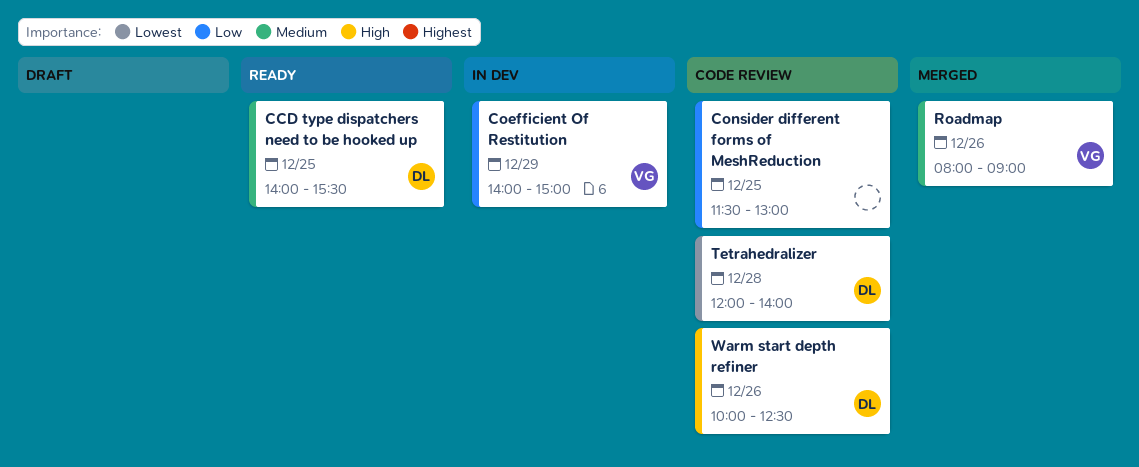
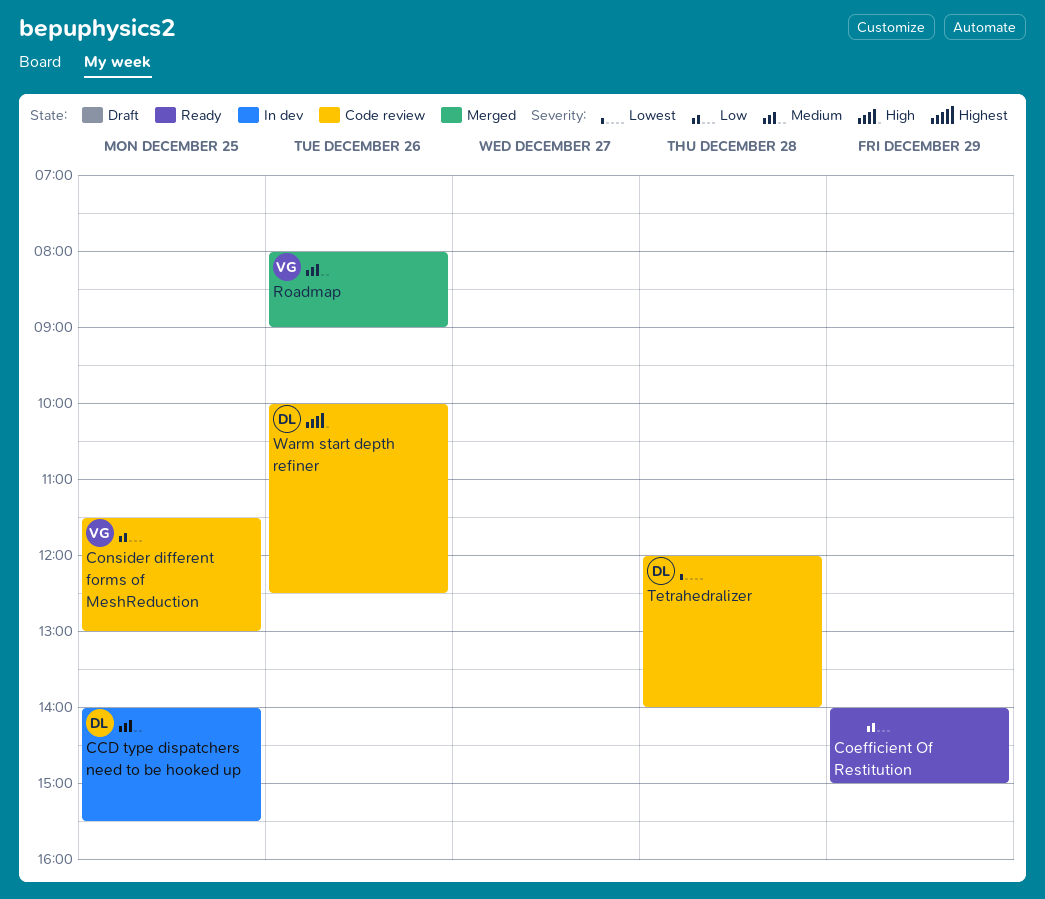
CCD type dispatchers need to be hooked up, status: Ready -> In dev
Coefficient Of Restitution, status: In dev -> Ready
Coefficient Of Restitution, owner: VG -> none
Consider different forms of MeshReduction, owner: none -> VG

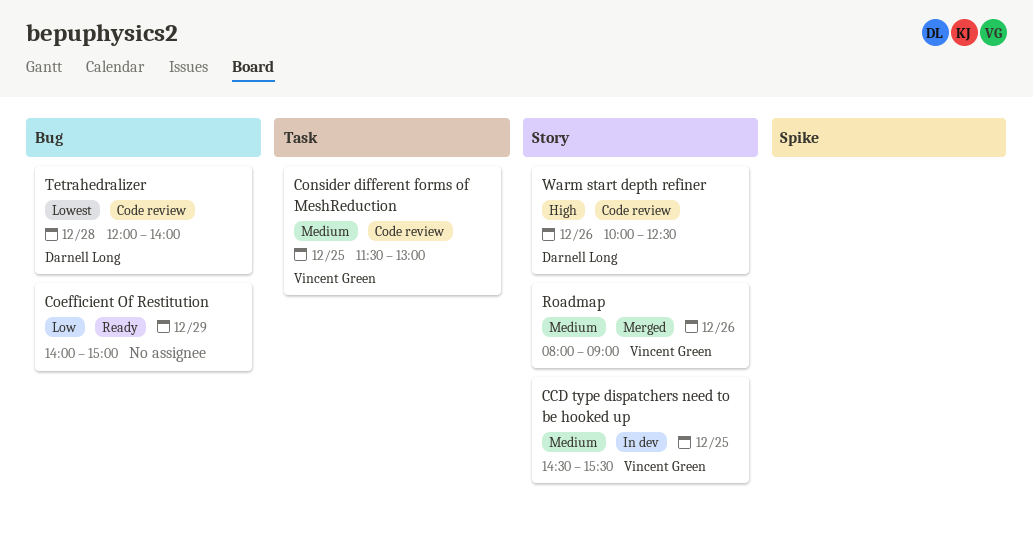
CCD type dispatchers need to be hooked up, owner: Darnell Long -> Vincent Green
CCD type dispatchers need to be hooked up, begins: 14:00 -> 14:30
Consider different forms of MeshReduction, priority: Low -> Medium

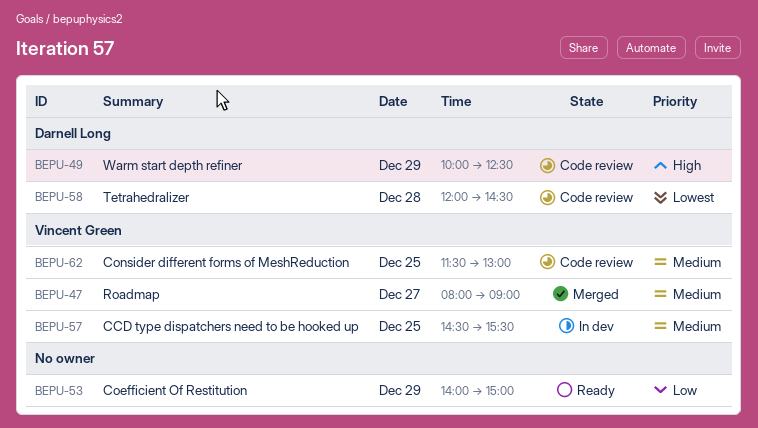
Roadmap, day: Dec 26 -> Dec 27
Tetrahedralizer, ends: 14:00 -> 14:30
Warm start depth refiner, day: Dec 26 -> Dec 29

